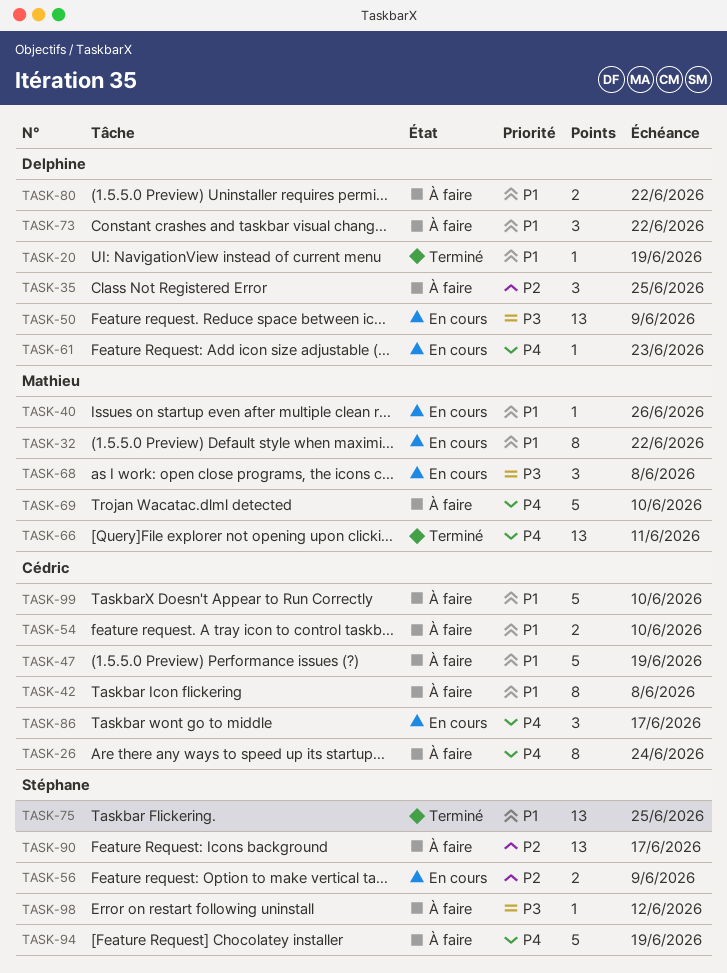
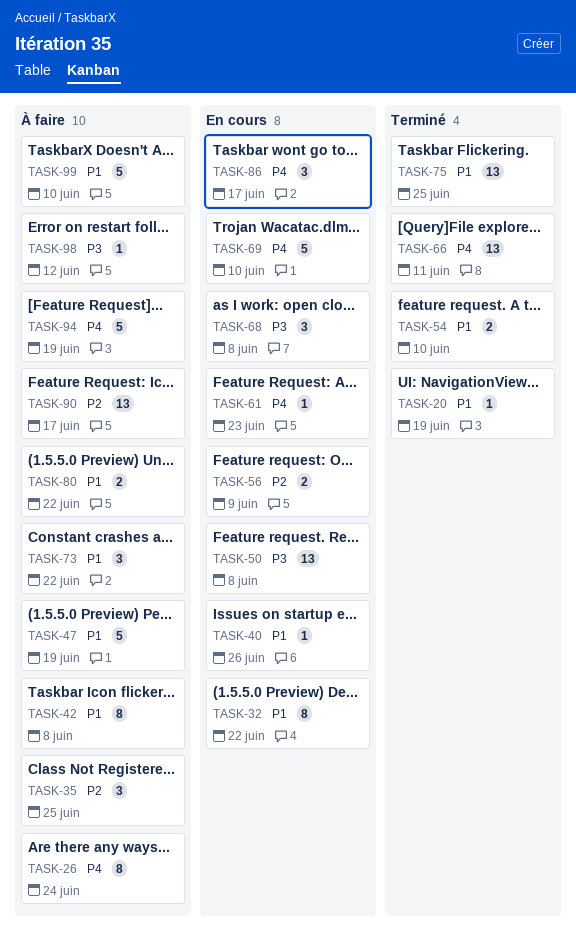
TASK-50, due: Jun 9 -> Jun 8
TASK-54, status: À faire -> Terminé
TASK-69, status: À faire -> En cours

